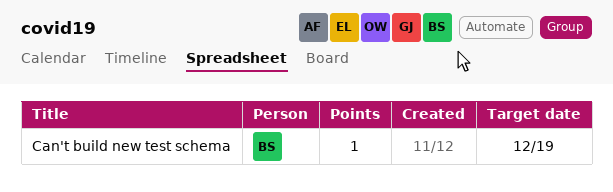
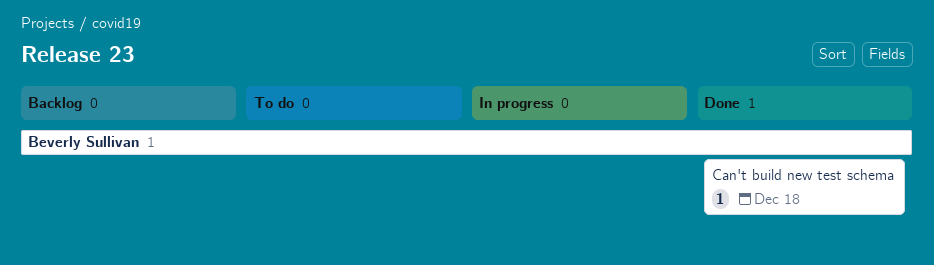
Can't build new test schema, due: Dec 19 -> Dec 18

